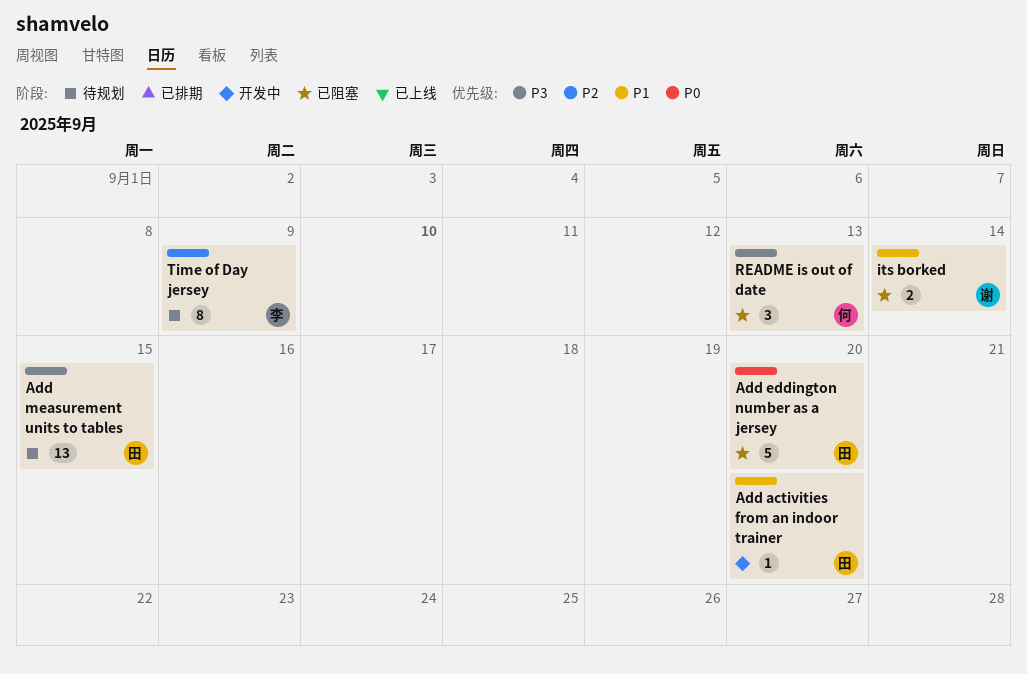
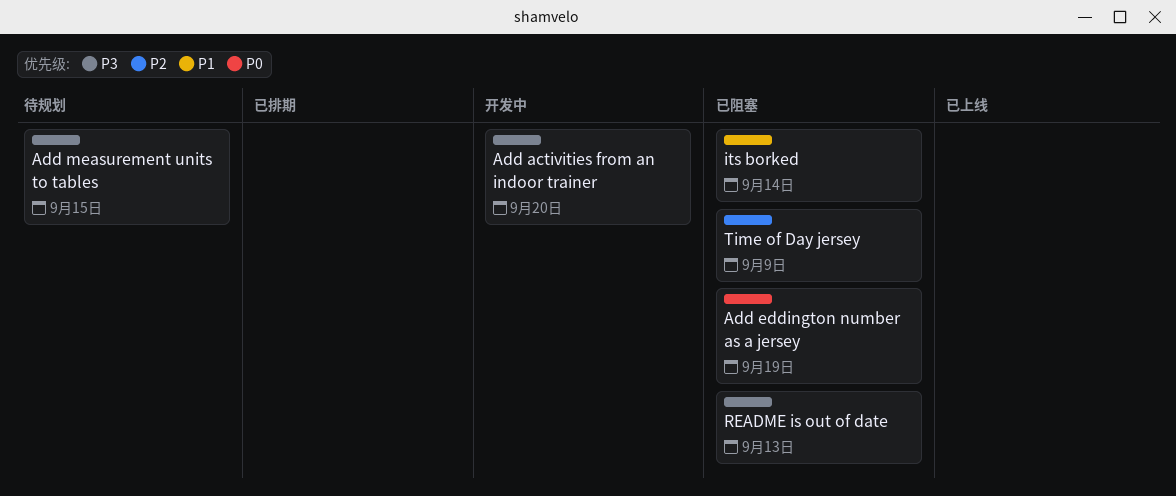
Add activities from an indoor trainer, priority: P1 -> P3
Add eddington number as a jersey, due: Sep 20 -> Sep 19
Time of Day jersey, status: 待规划 -> 已阻塞

